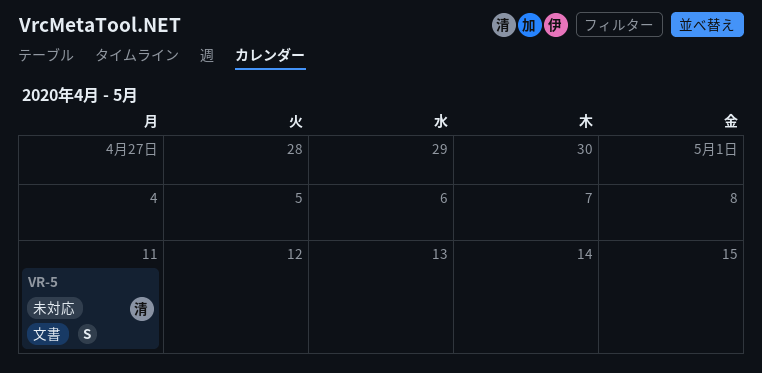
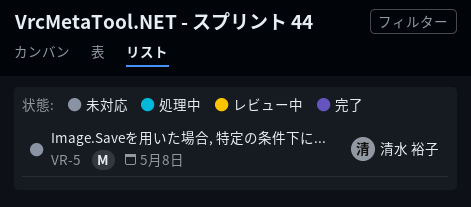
VR-5, estimate: S -> M
VR-5, due: May 11 -> May 8

